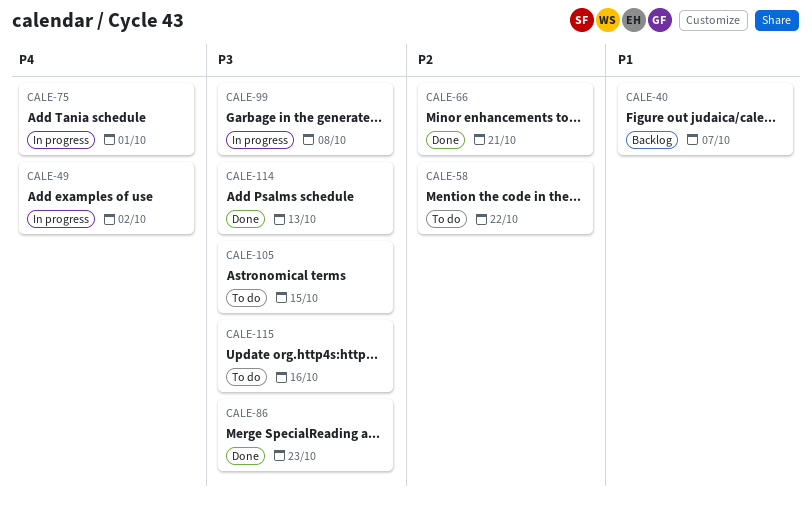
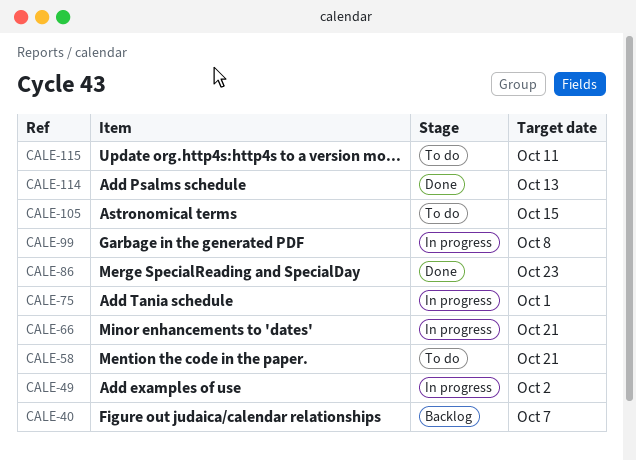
CALE-58, due: Oct 22 -> Oct 21
CALE-66, status: Done -> In progress
CALE-115, due: Oct 16 -> Oct 11

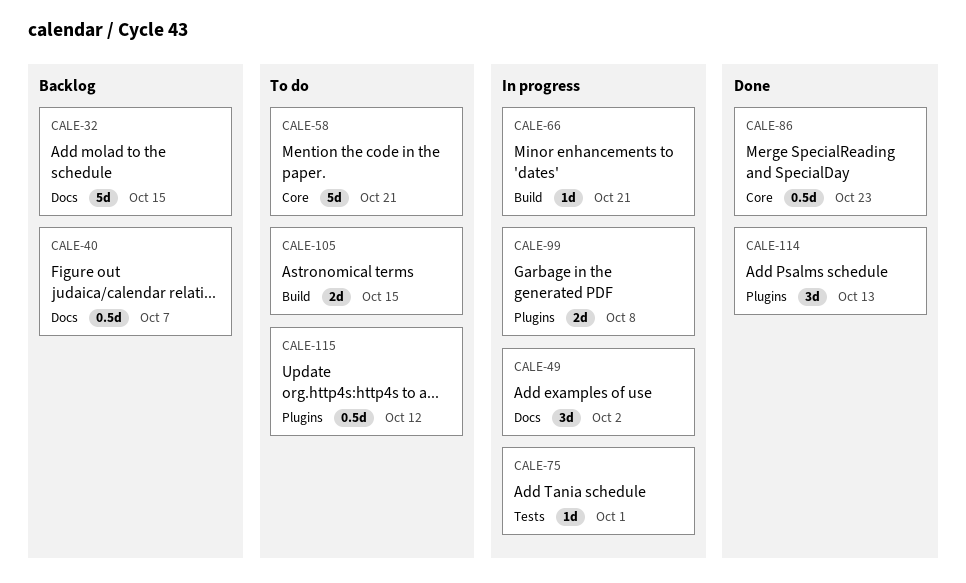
CALE-32: none -> present
CALE-115, due: Oct 11 -> Oct 12

